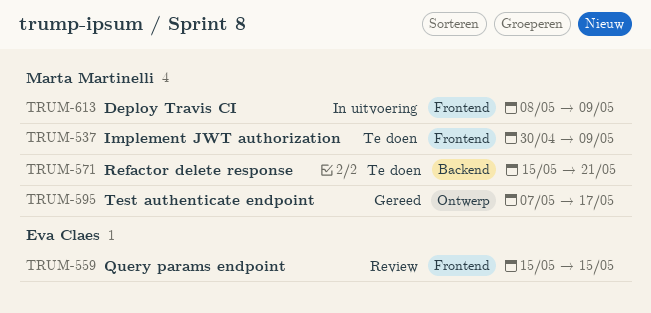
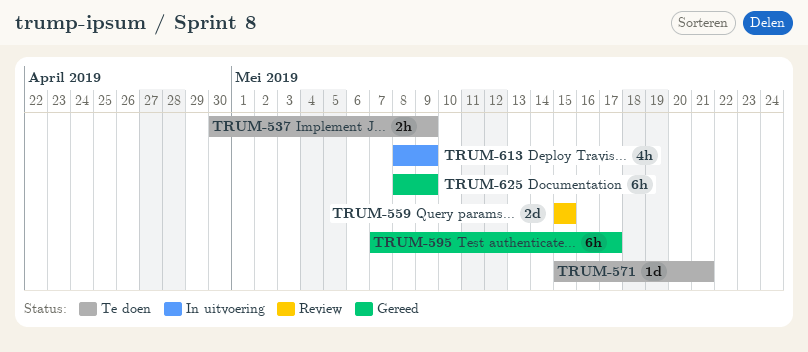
TRUM-625: none -> present

